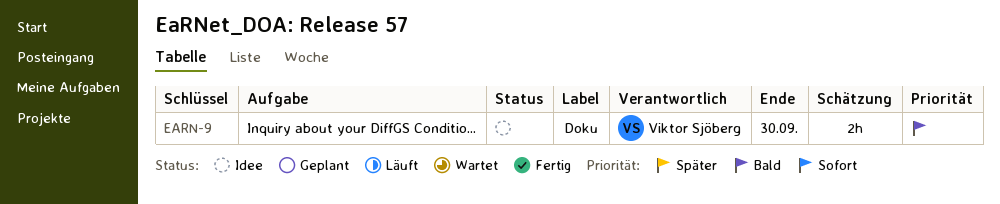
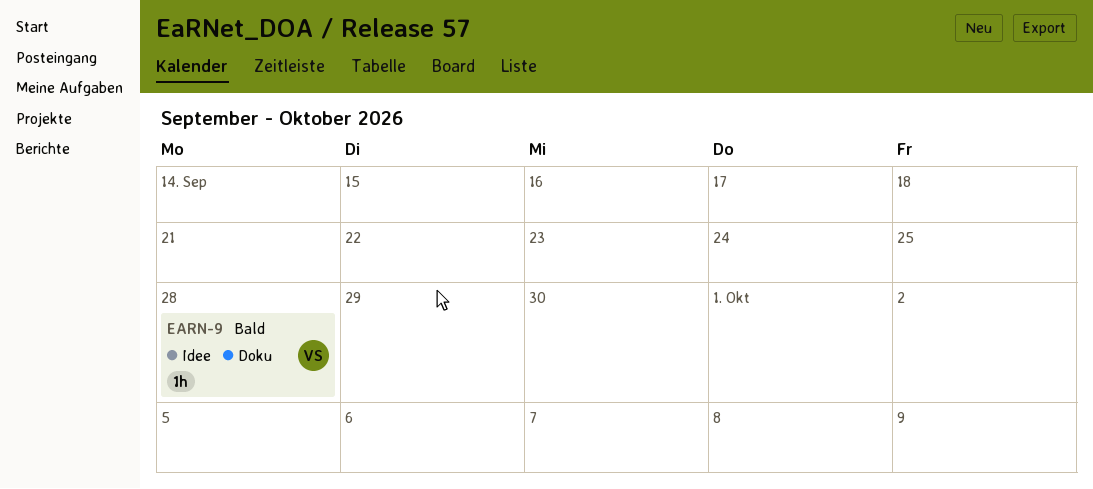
EARN-9, estimate: 2h -> 1h
EARN-9, due: Sep 30 -> Sep 28

